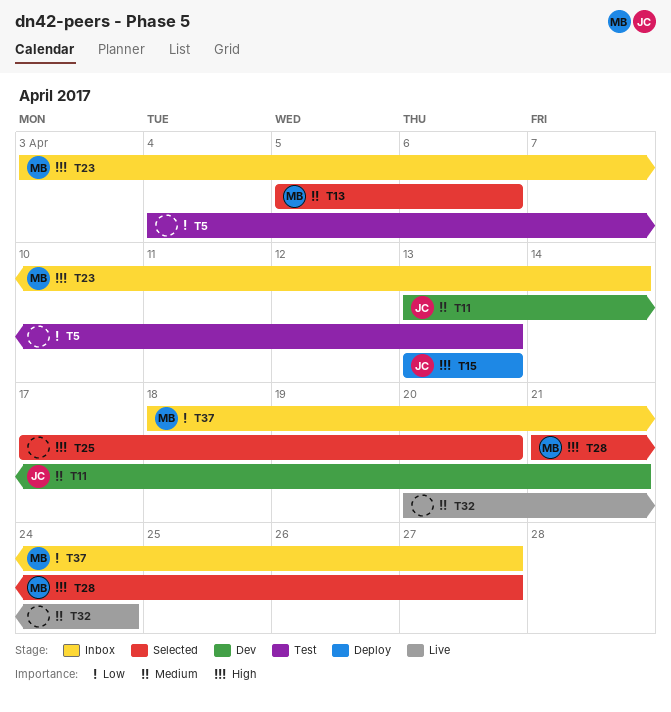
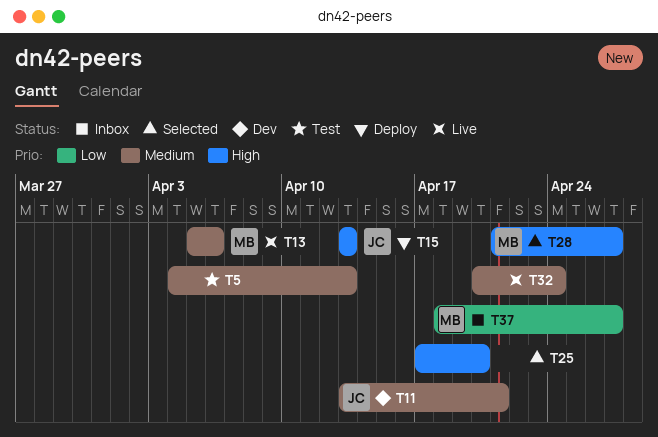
T5, priority: Low -> Medium
T13, status: Selected -> Live
T23: present -> none

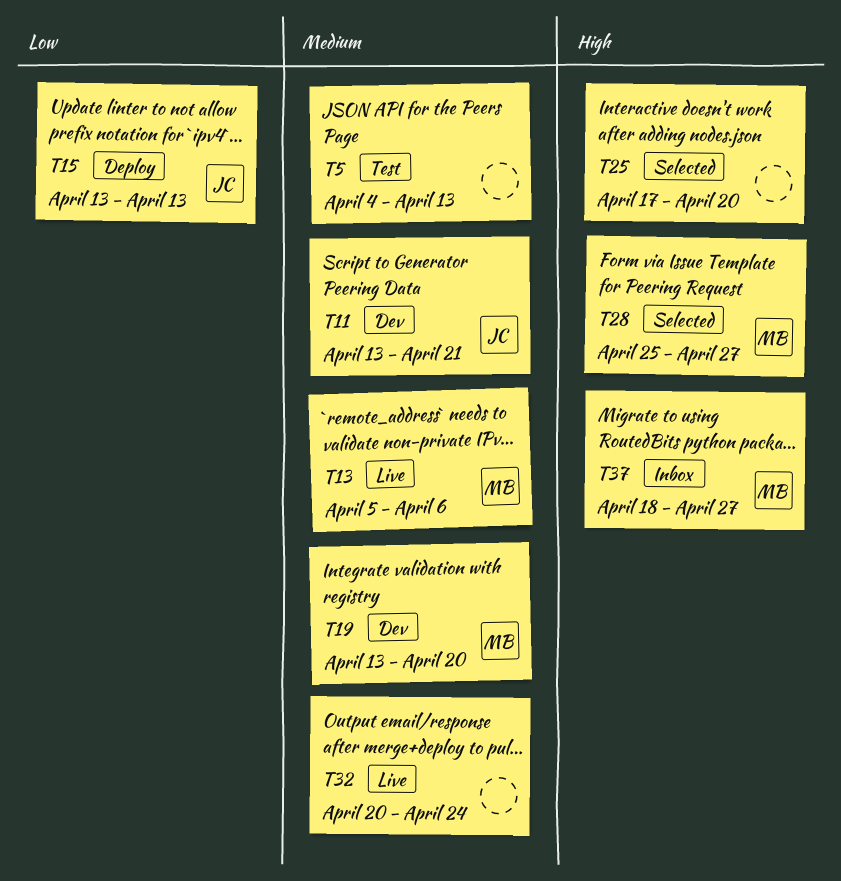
T15, priority: High -> Low
T19: none -> present
T28, start: Apr 21 -> Apr 25
T37, priority: Low -> High

